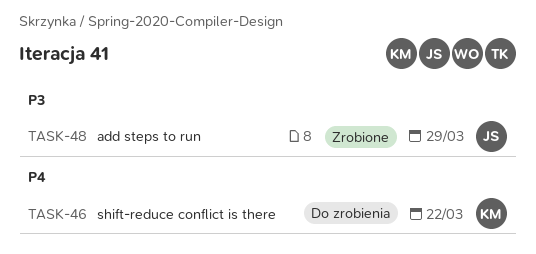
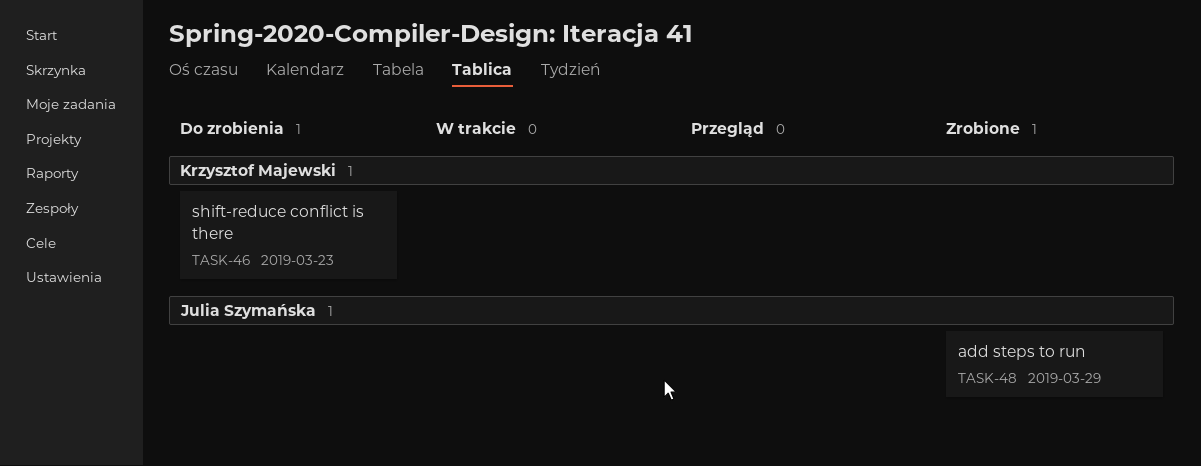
TASK-46, due: Mar 22 -> Mar 23

